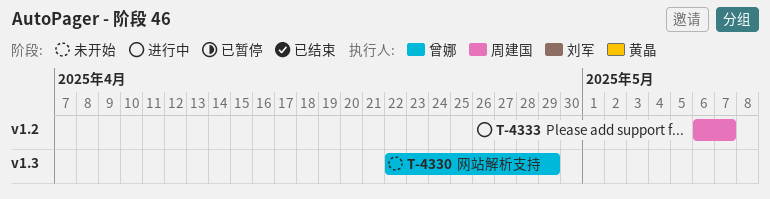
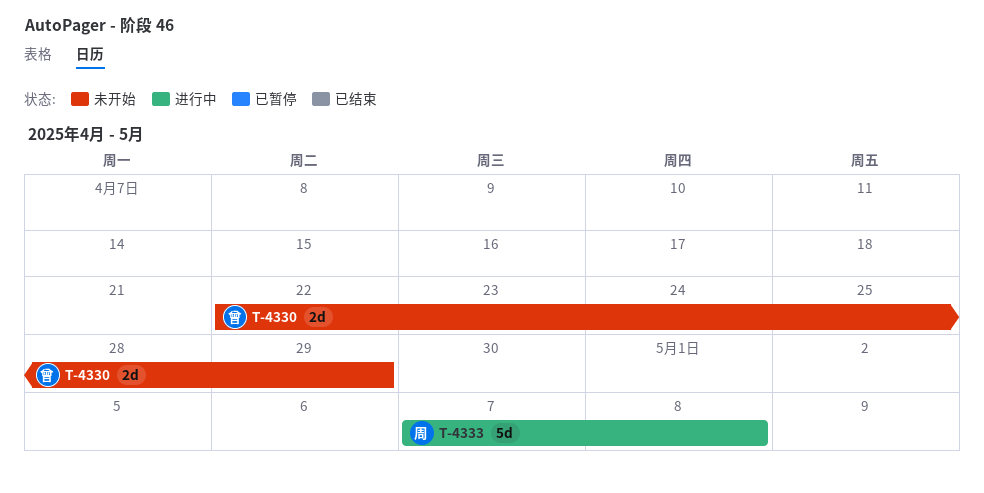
T-4333, start: May 6 -> May 7
T-4333, due: May 7 -> May 8

